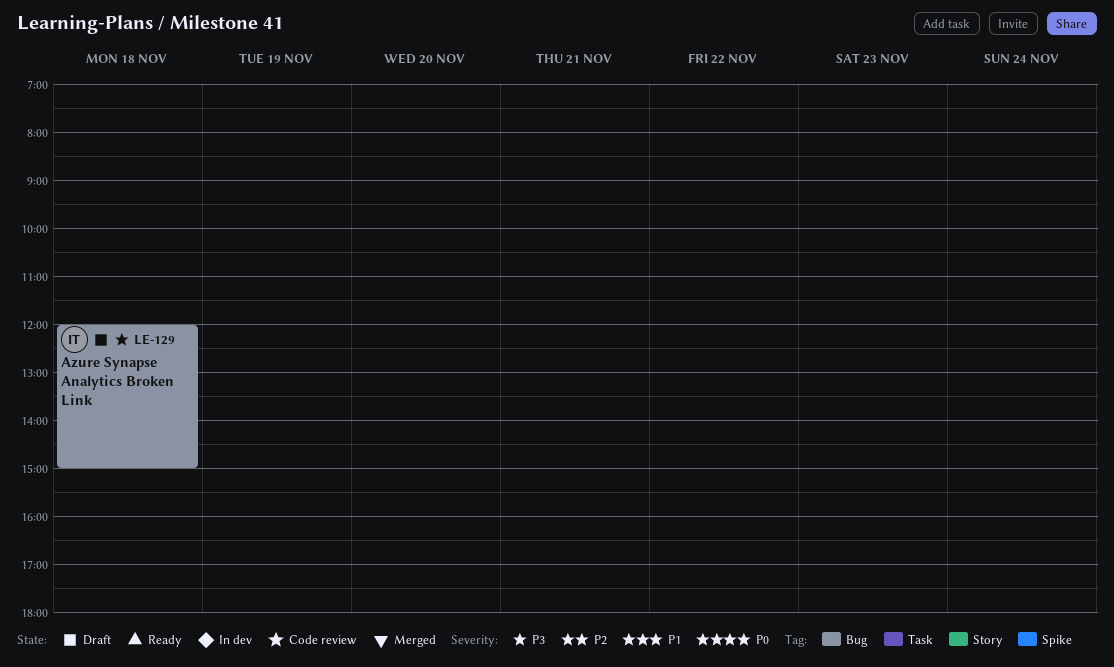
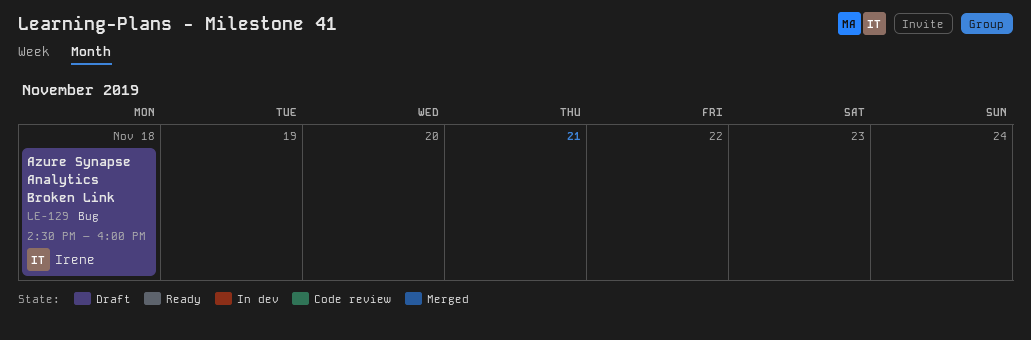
LE-129, begins: 12:00 -> 14:30
LE-129, ends: 15:00 -> 16:00

